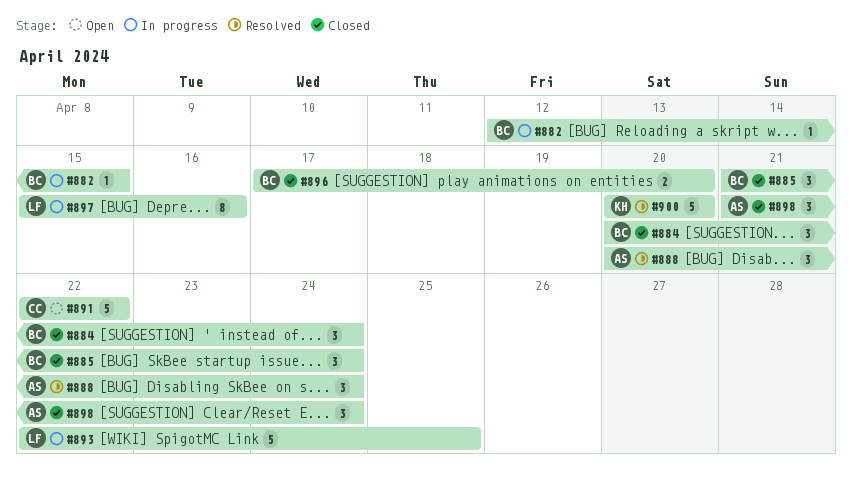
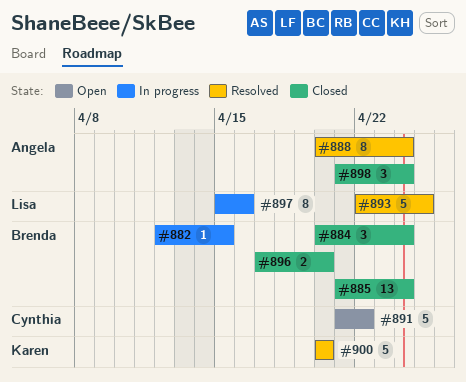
#885, estimate: 3 -> 13
#888, estimate: 3 -> 8
#891, start: Apr 22 -> Apr 21
#893, status: In progress -> Resolved

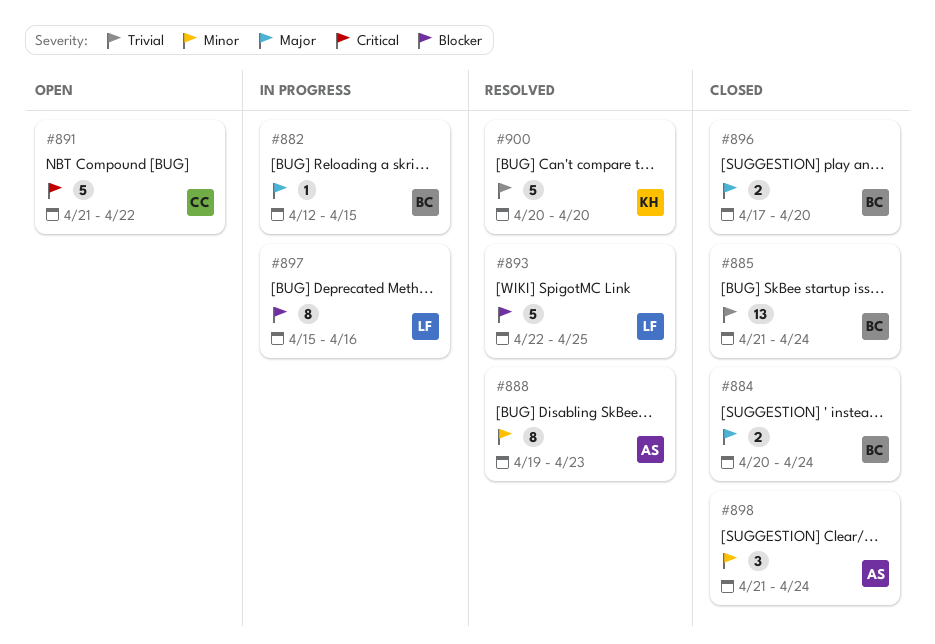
#884, estimate: 3 -> 2
#888, start: Apr 20 -> Apr 19
#888, due: Apr 24 -> Apr 23

